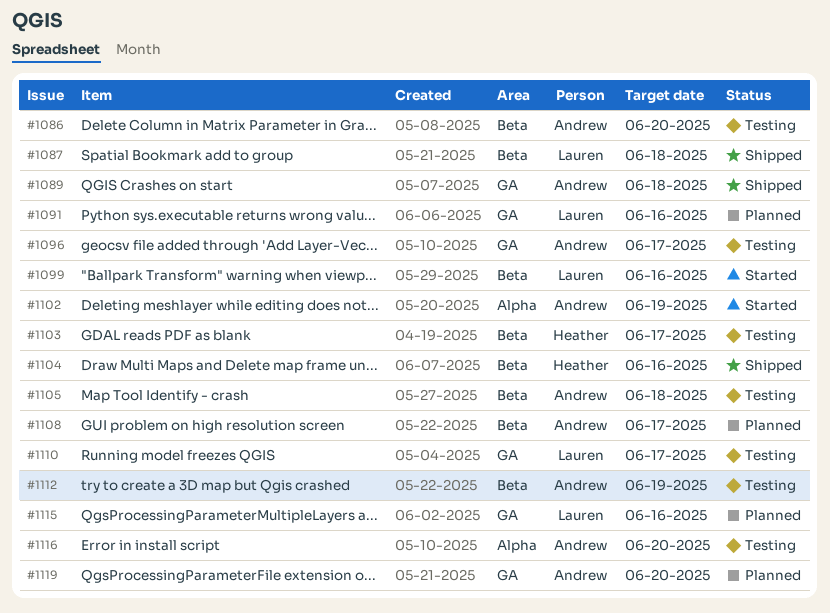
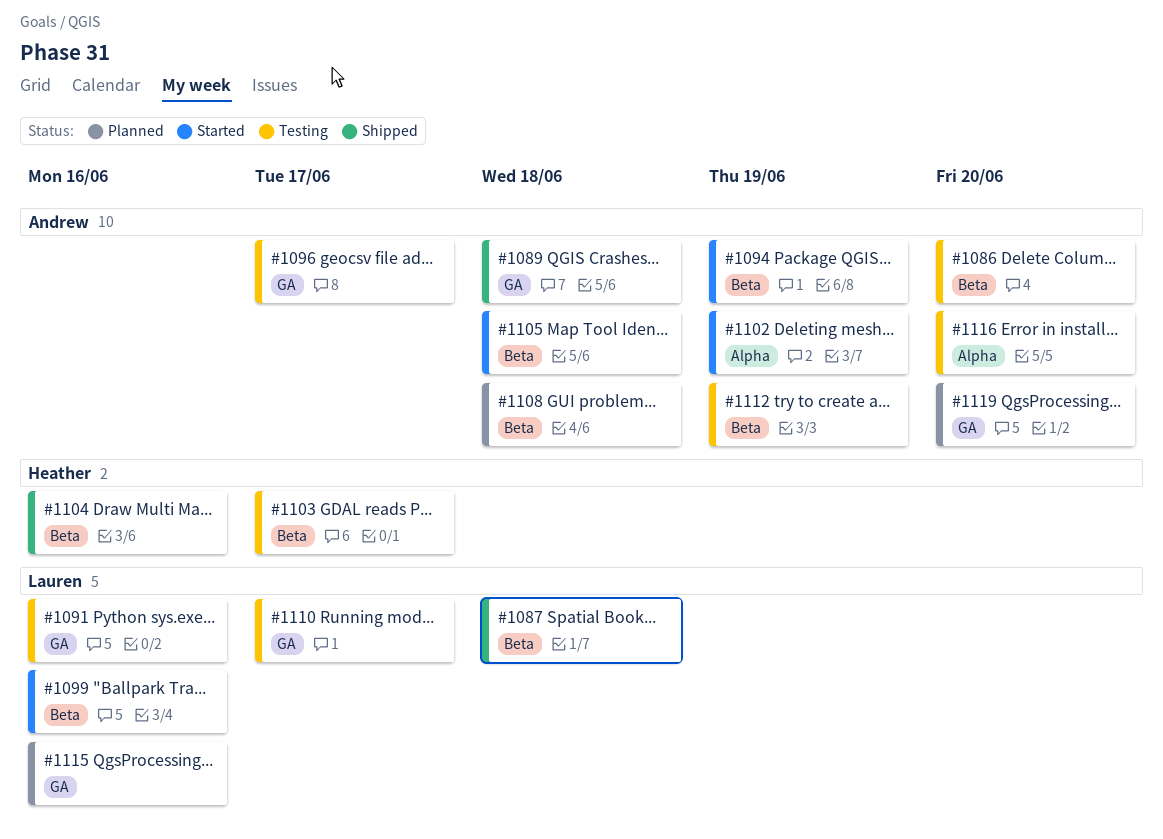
#1091, status: Planned -> Testing
#1094: none -> present
#1105, status: Testing -> Started
#1108, due: Jun 17 -> Jun 18

